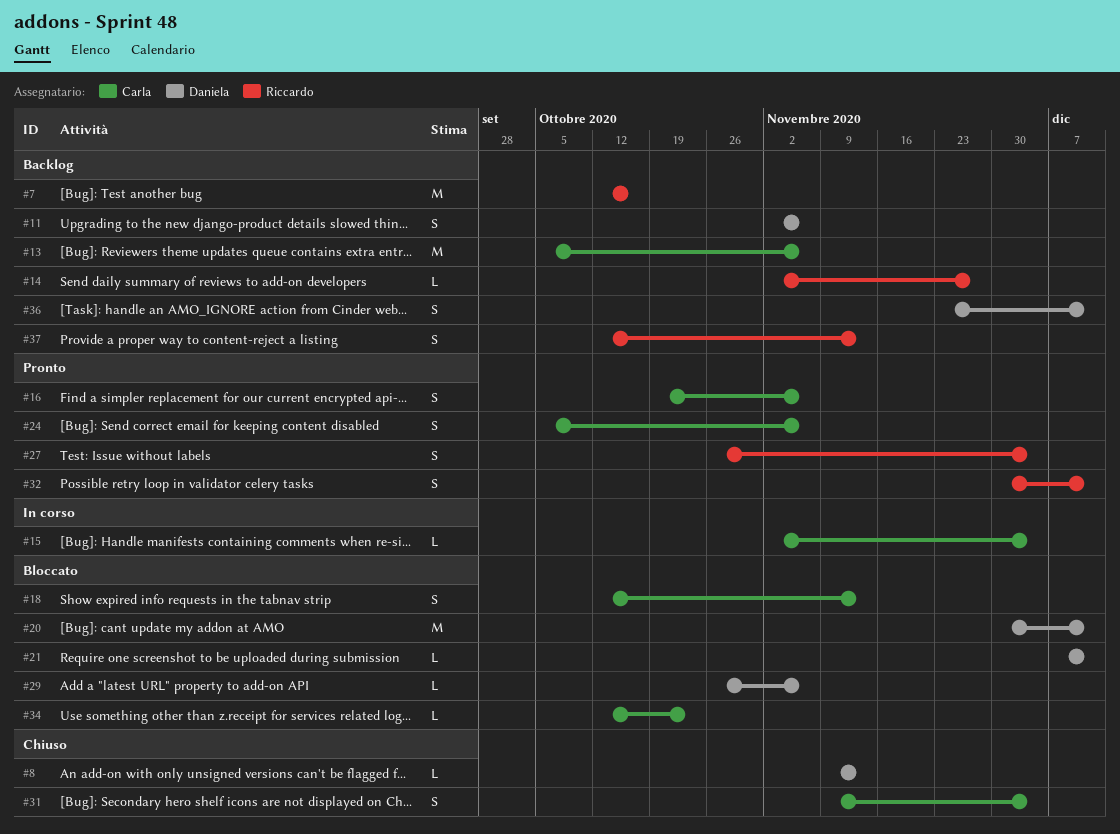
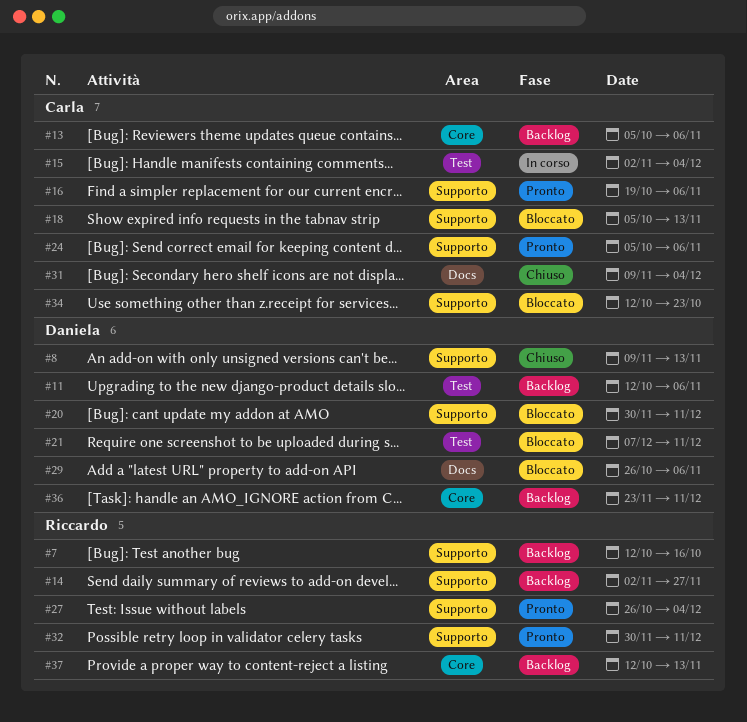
#11, start: Nov 2 -> Oct 12
#18, start: Oct 12 -> Oct 5

